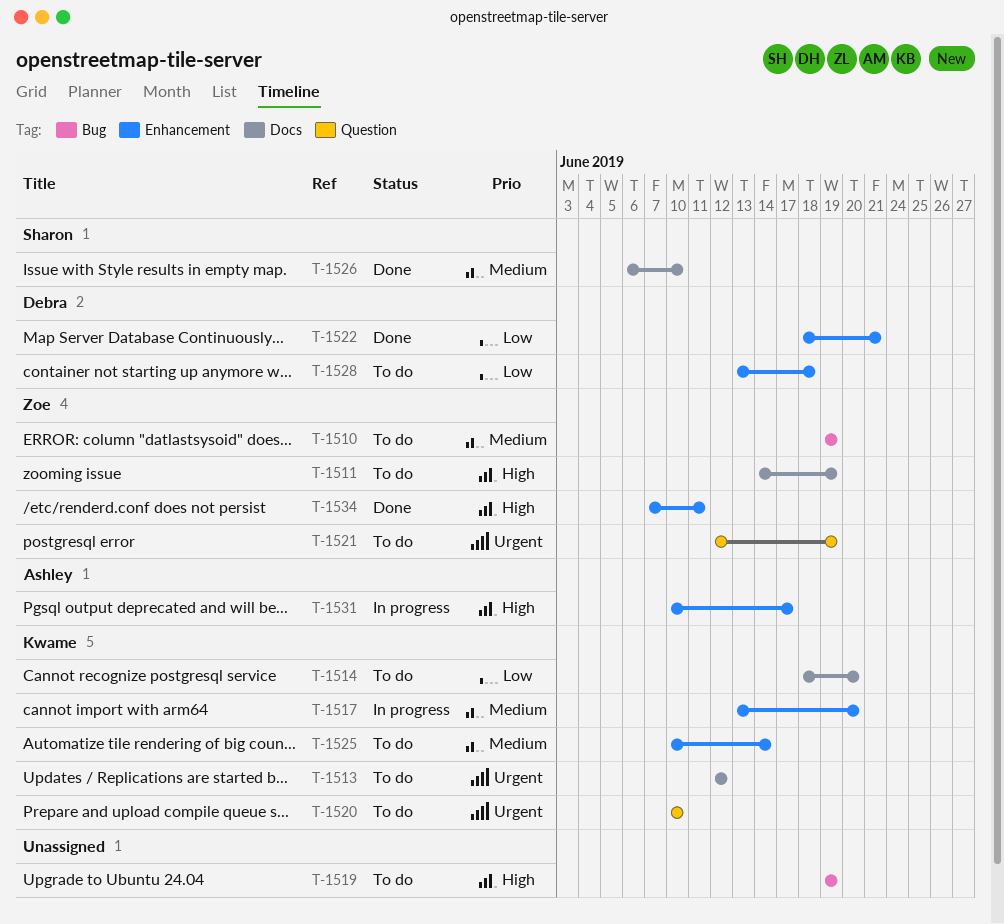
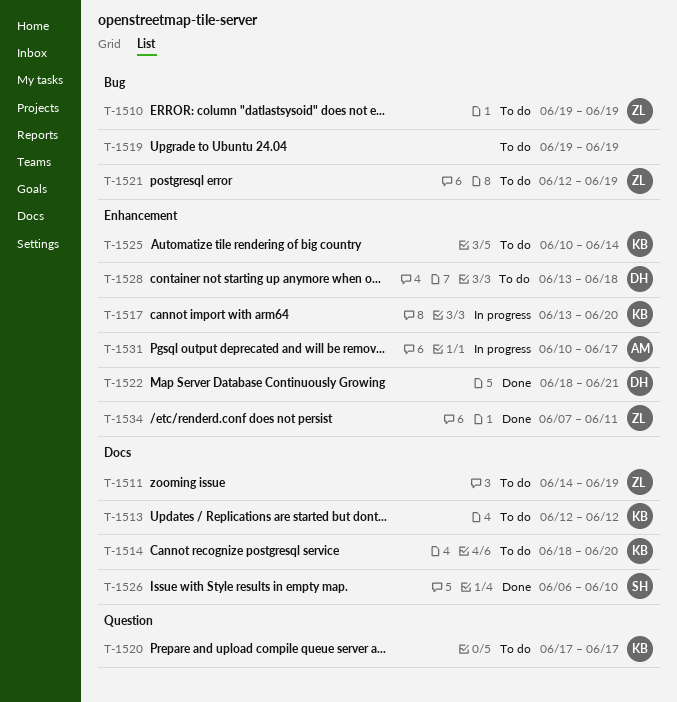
T-1520, start: Jun 10 -> Jun 17
T-1520, due: Jun 10 -> Jun 17
T-1521, label: Question -> Bug

